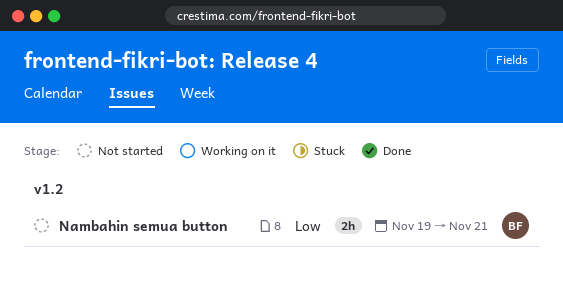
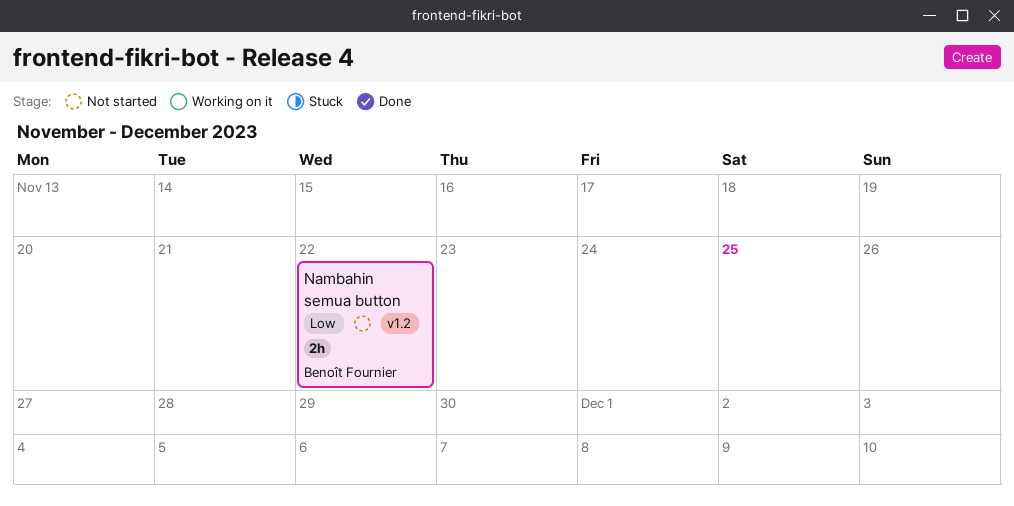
Nambahin semua button, due: Nov 21 -> Nov 22

